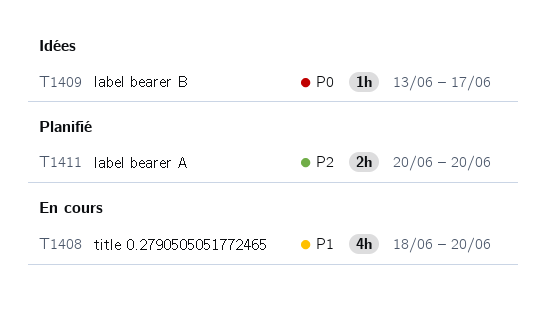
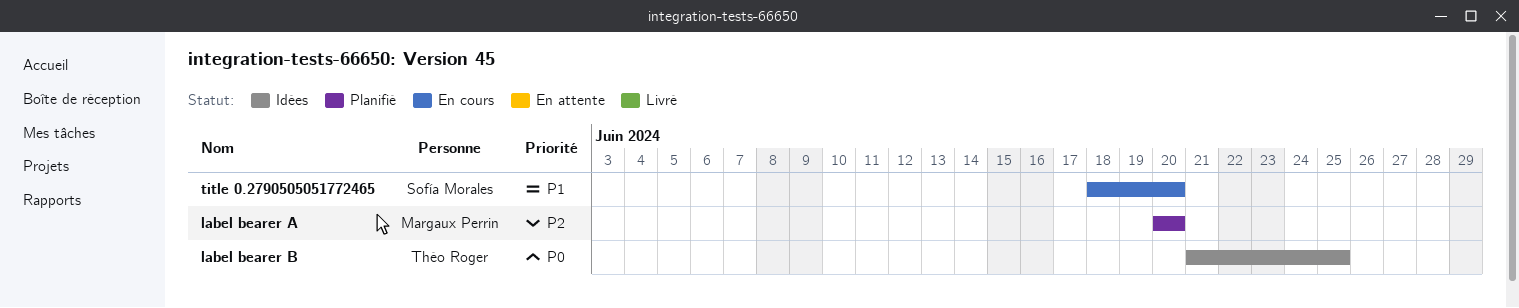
label bearer B, start: Jun 13 -> Jun 21
label bearer B, due: Jun 17 -> Jun 25

